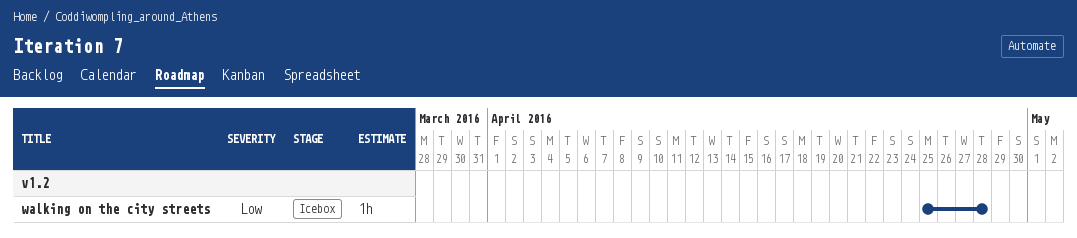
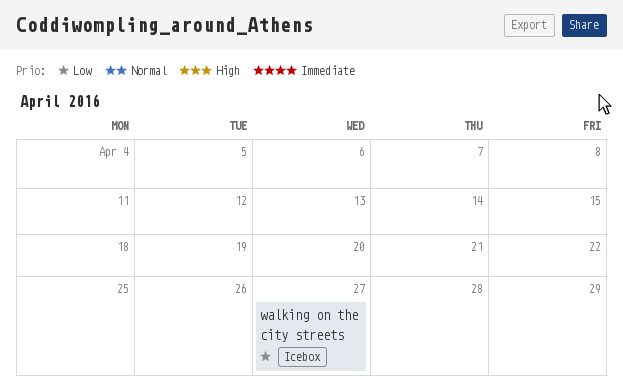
walking on the city streets, due: Apr 28 -> Apr 27

